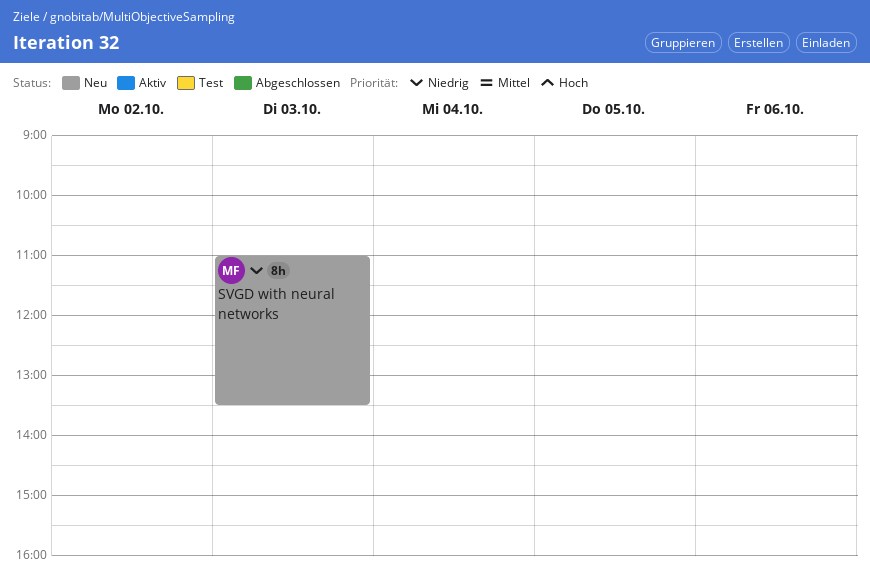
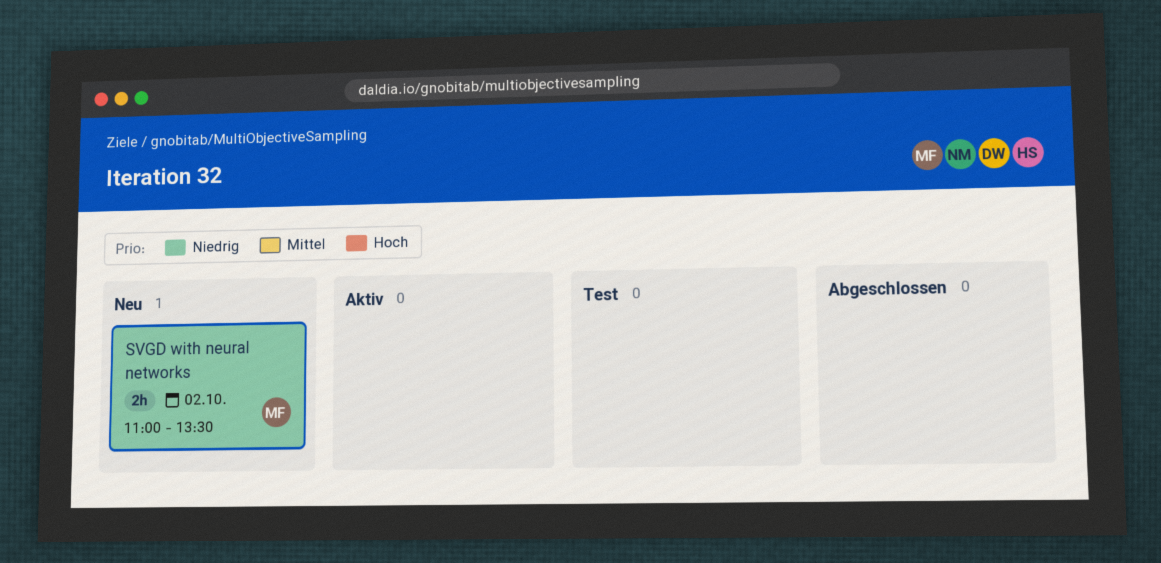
SVGD with neural networks, estimate: 8h -> 2h
SVGD with neural networks, day: Oct 3 -> Oct 2

